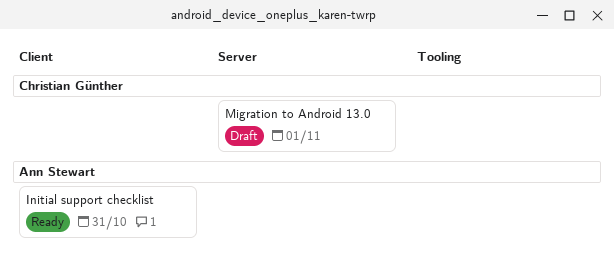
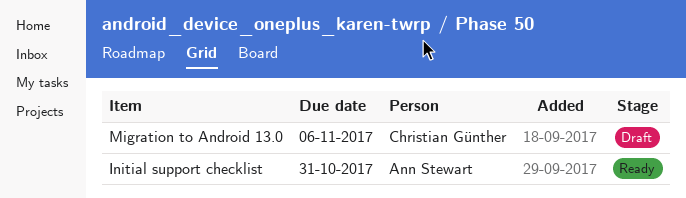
Migration to Android 13.0, due: Nov 1 -> Nov 6

